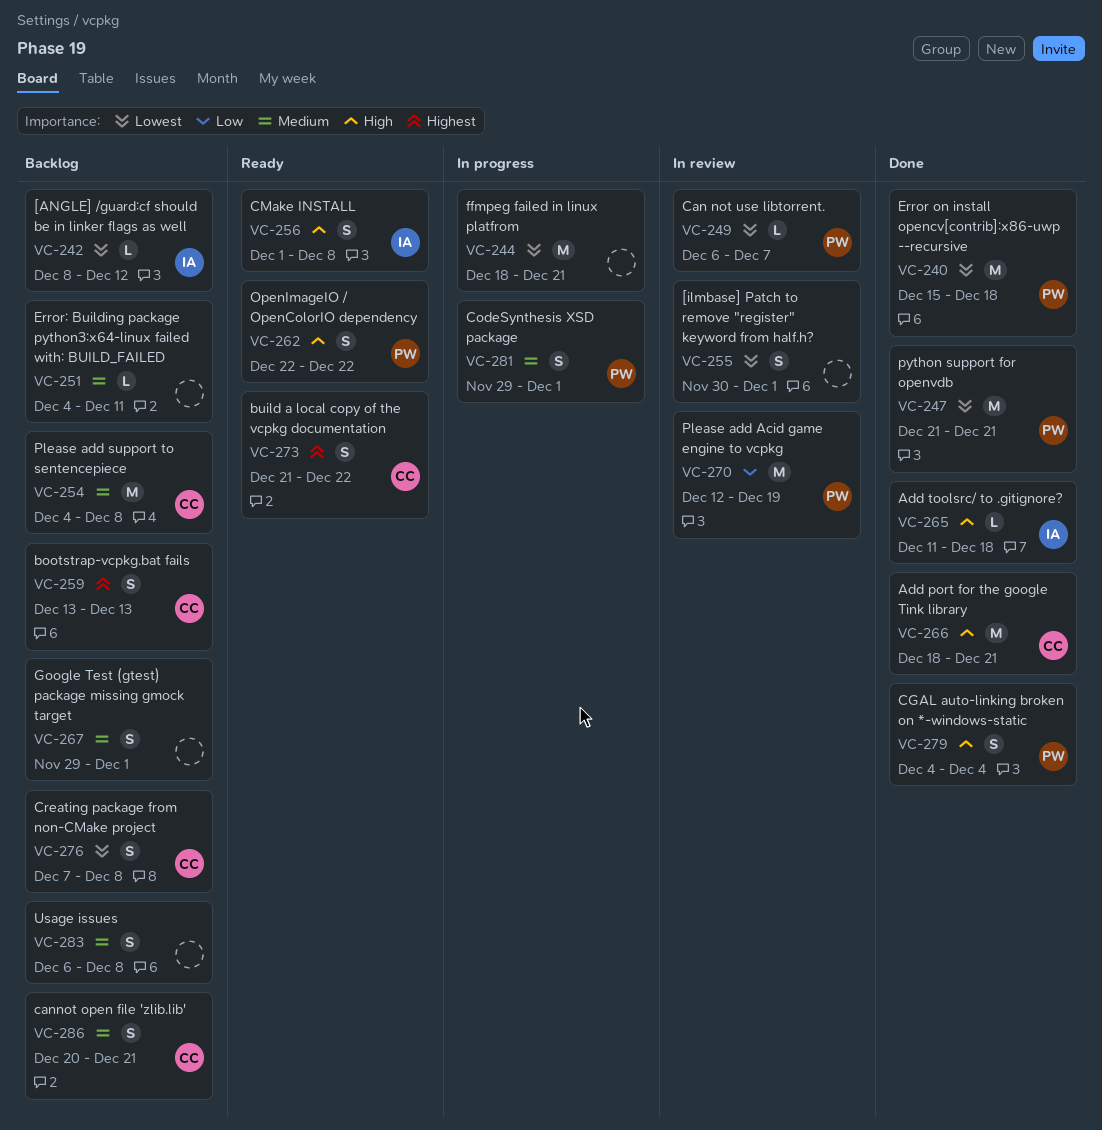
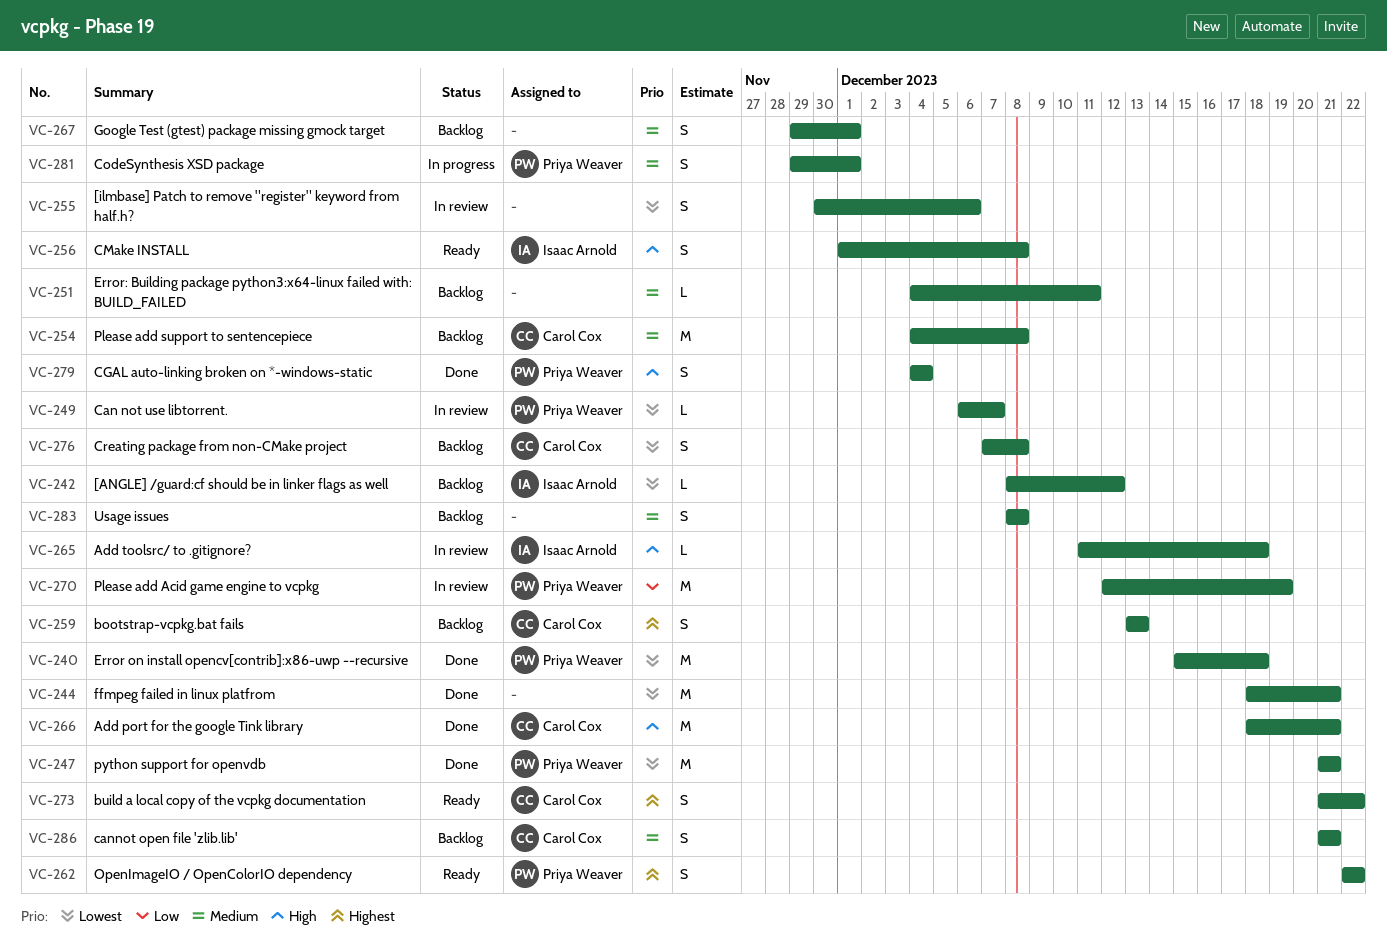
VC-244, status: In progress -> Done
VC-255, due: Dec 1 -> Dec 6
VC-262, priority: High -> Highest
VC-265, status: Done -> In review
VC-283, start: Dec 6 -> Dec 8
VC-286, start: Dec 20 -> Dec 21

